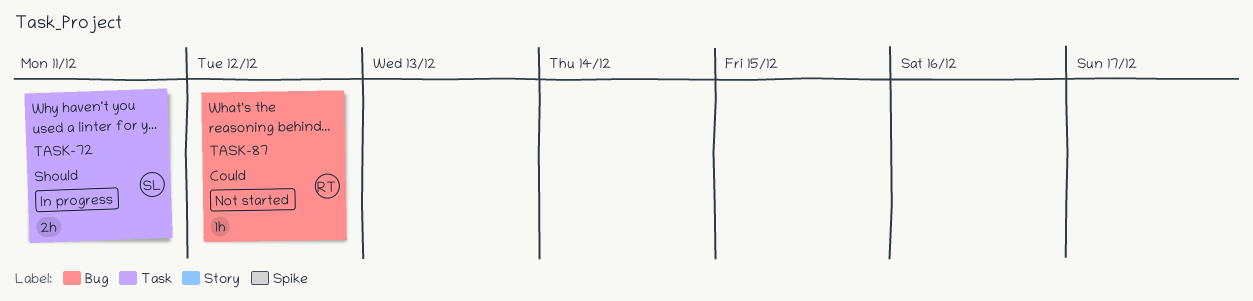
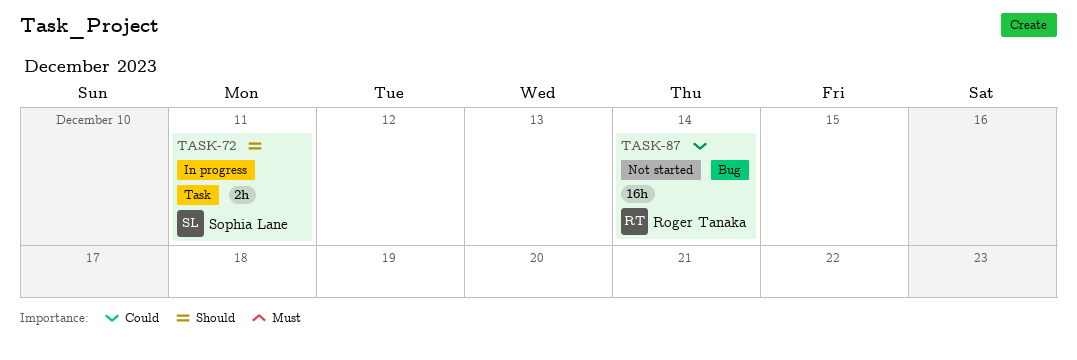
TASK-87, estimate: 1h -> 16h
TASK-87, due: Dec 12 -> Dec 14

